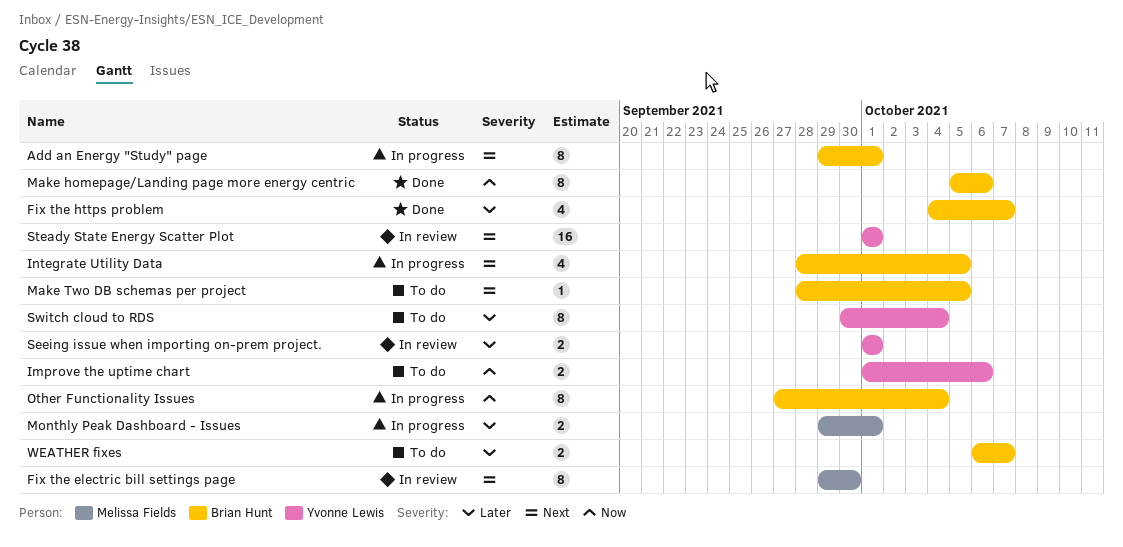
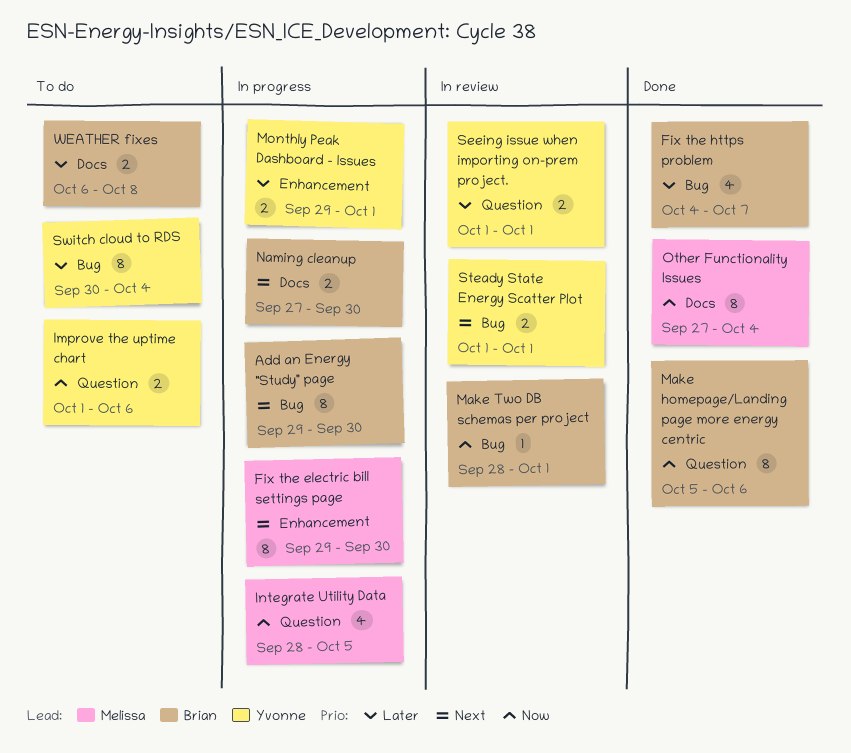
Add an Energy "Study" page, due: Oct 1 -> Sep 30
Fix the electric bill settings page, status: In review -> In progress
Integrate Utility Data, owner: Brian Hunt -> Melissa Fields
Integrate Utility Data, priority: Next -> Now
Make Two DB schemas per project, status: To do -> In review
Make Two DB schemas per project, priority: Next -> Now
Make Two DB schemas per project, due: Oct 5 -> Oct 1
Monthly Peak Dashboard - Issues, owner: Melissa Fields -> Yvonne Lewis
Naming cleanup: none -> present
Other Functionality Issues, status: In progress -> Done
Other Functionality Issues, owner: Brian Hunt -> Melissa Fields
Steady State Energy Scatter Plot, estimate: 16 -> 2
WEATHER fixes, due: Oct 7 -> Oct 8

